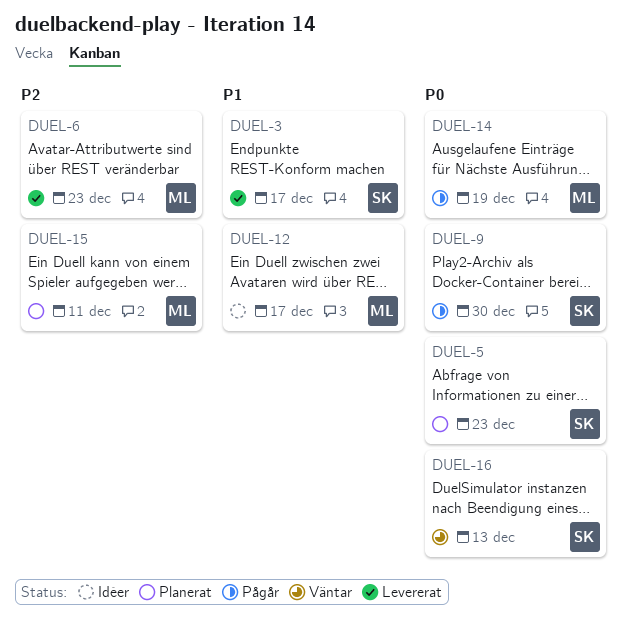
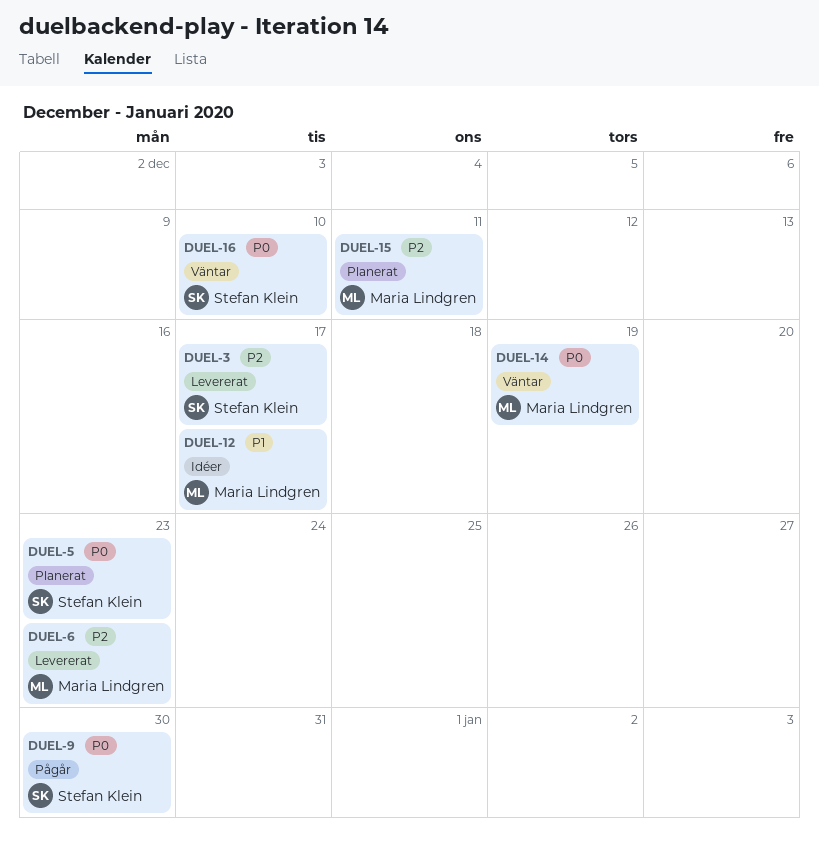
DUEL-3, priority: P1 -> P2
DUEL-14, status: Pågår -> Väntar
DUEL-16, due: Dec 13 -> Dec 10

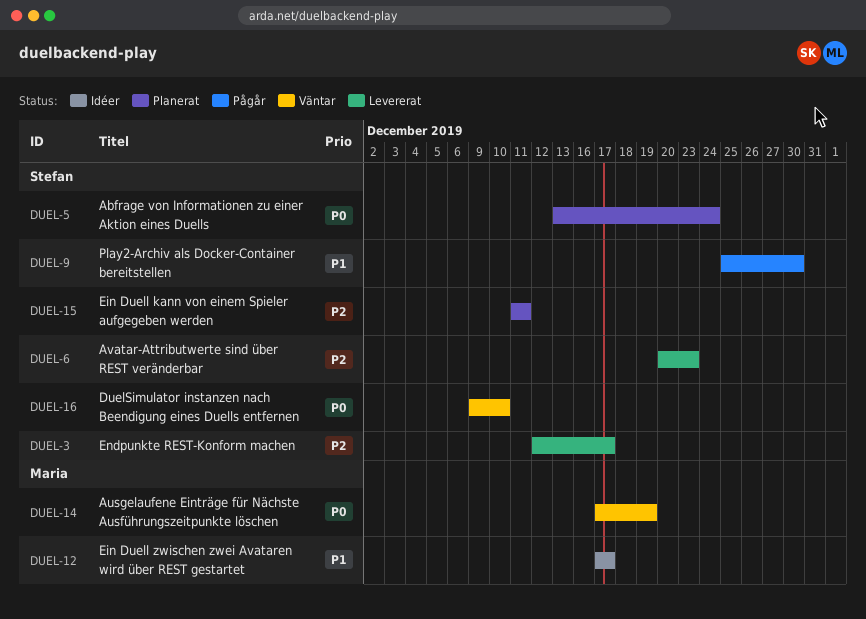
DUEL-5, due: Dec 23 -> Dec 24
DUEL-6, owner: Maria Lindgren -> Stefan Klein
DUEL-9, priority: P0 -> P1
DUEL-15, owner: Maria Lindgren -> Stefan Klein

